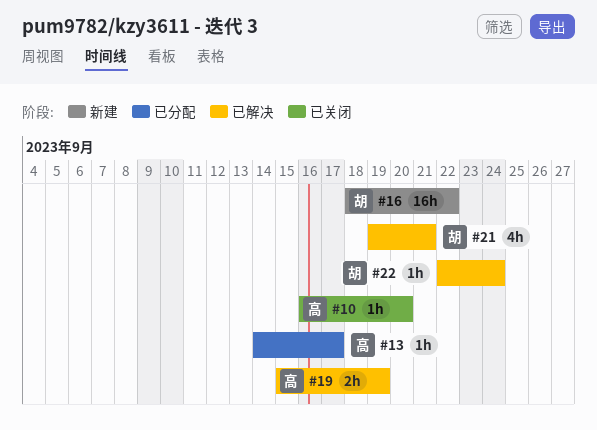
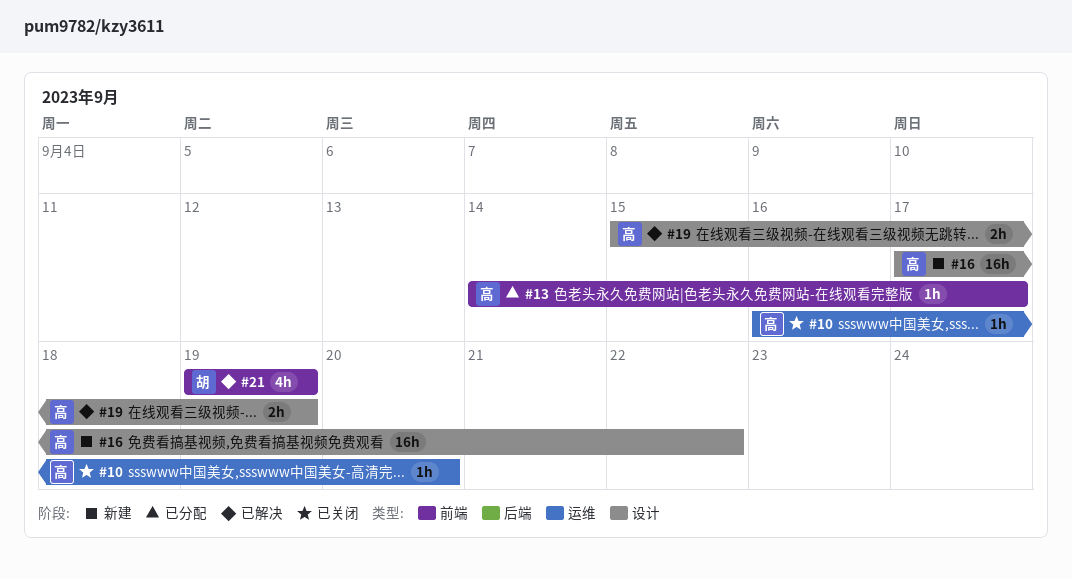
#16, owner: 胡 -> 高
#16, start: Sep 18 -> Sep 17
#21, due: Sep 21 -> Sep 19
#22: present -> none

